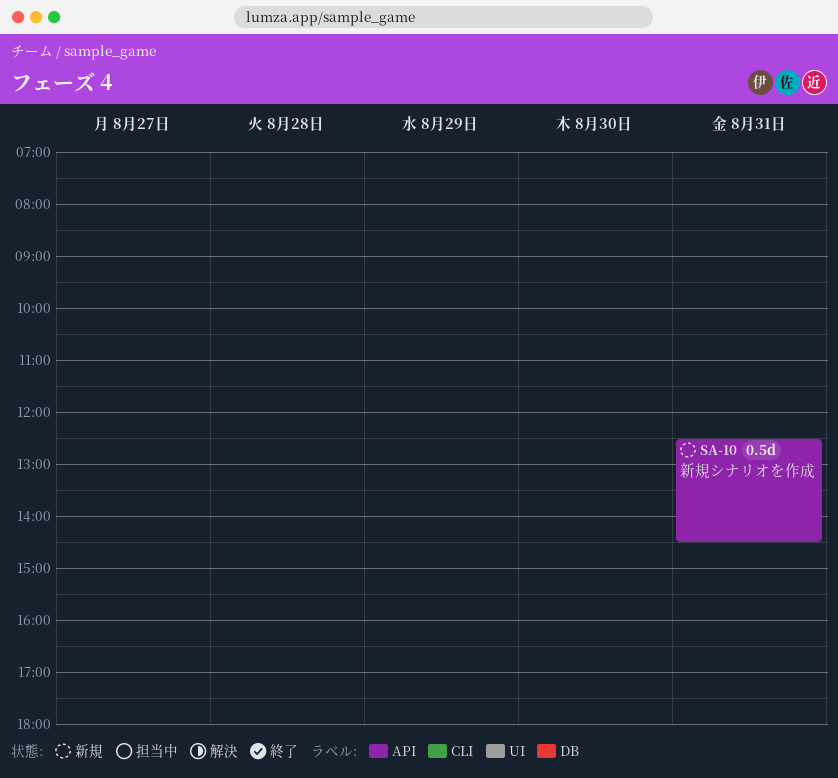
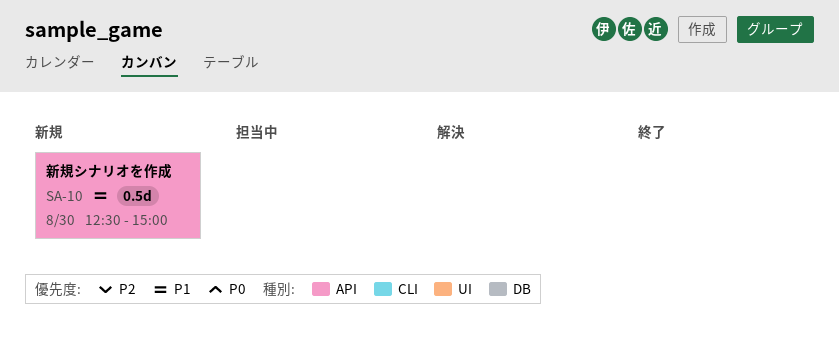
SA-10, day: Aug 31 -> Aug 30
SA-10, ends: 14:30 -> 15:00

